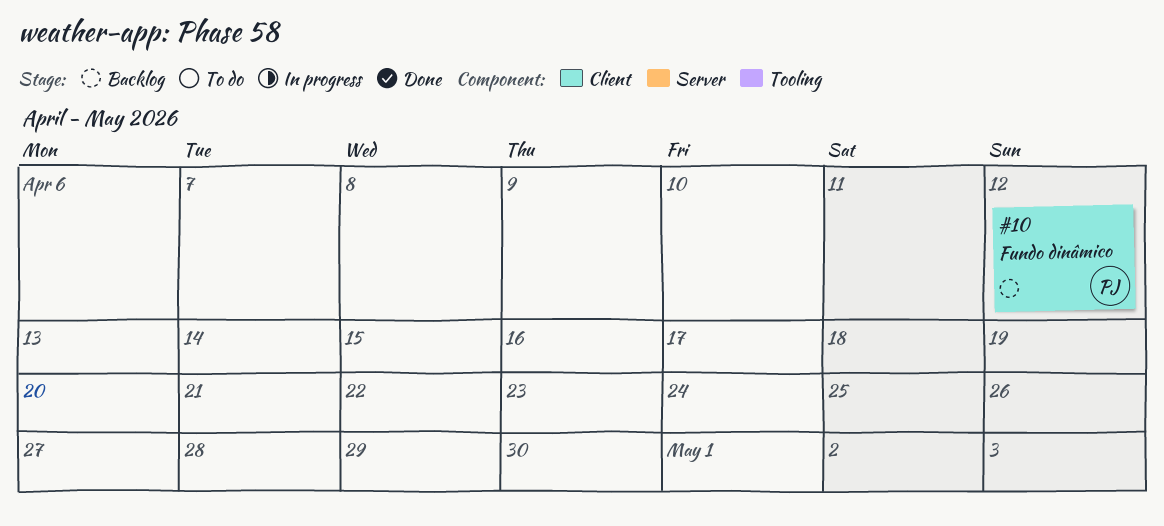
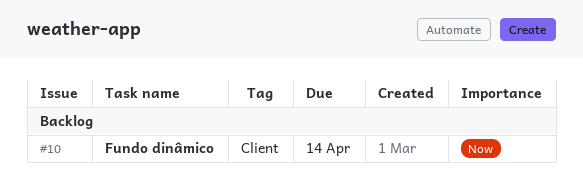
#10, due: Apr 12 -> Apr 14

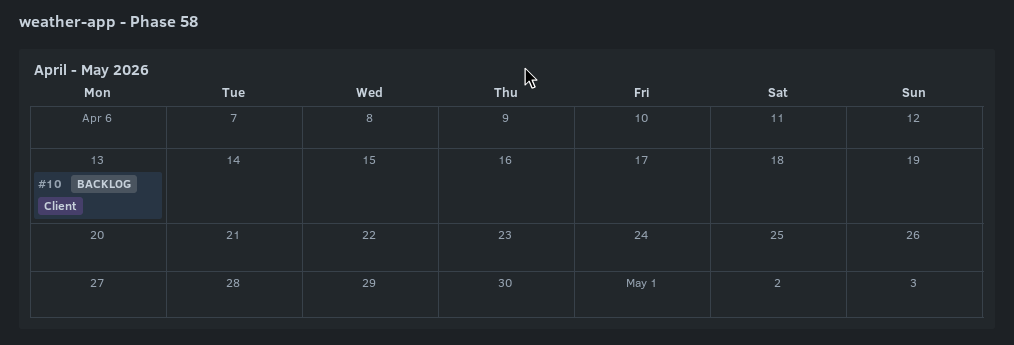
#10, due: Apr 14 -> Apr 13

